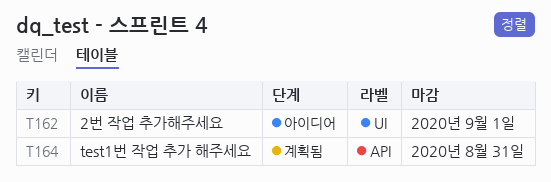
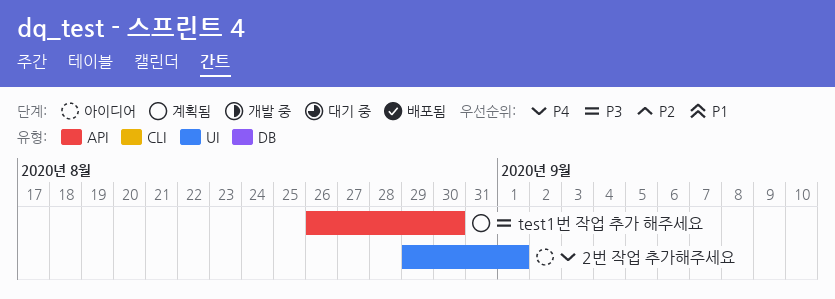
test1번 작업 추가 해주세요, due: Aug 31 -> Aug 30

